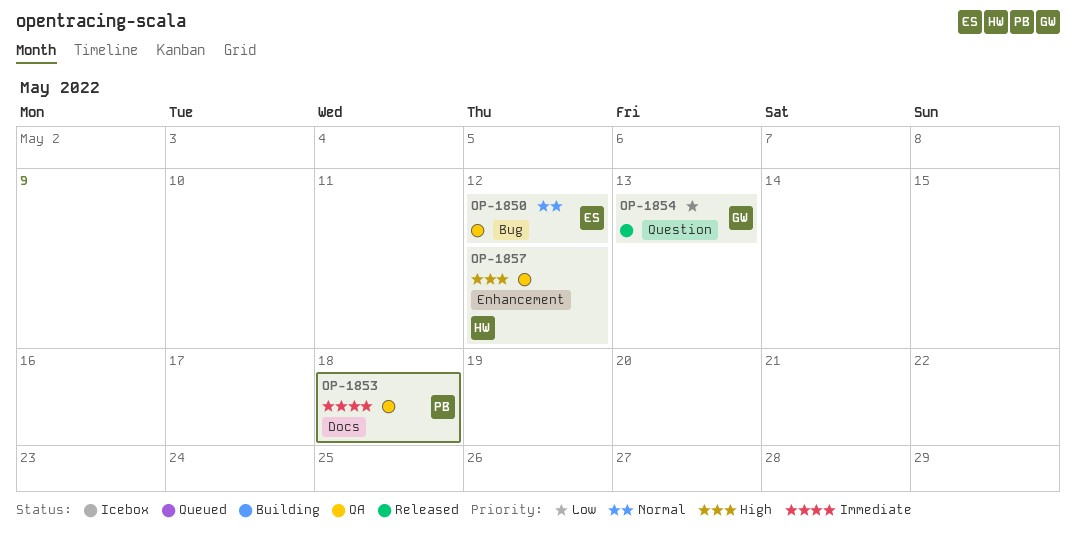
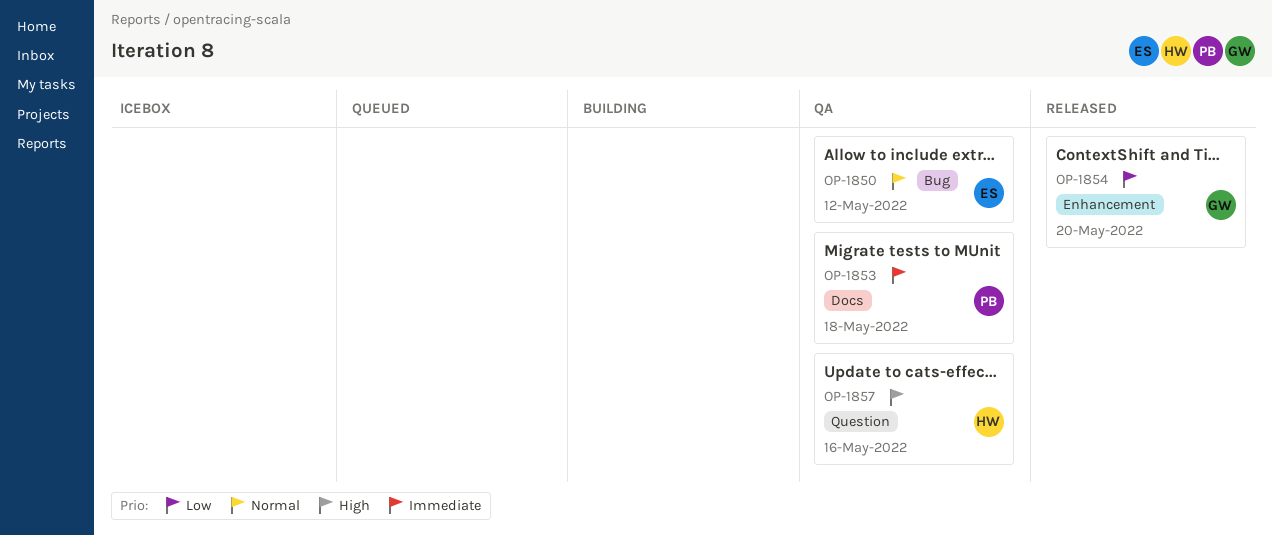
OP-1854, label: Question -> Enhancement
OP-1854, due: May 13 -> May 20
OP-1857, label: Enhancement -> Question
OP-1857, due: May 12 -> May 16

